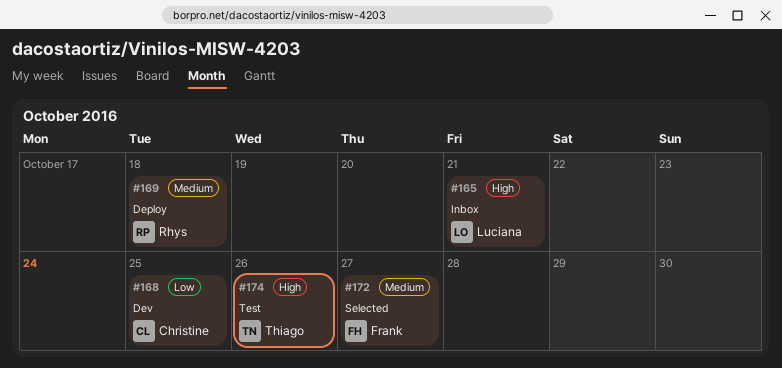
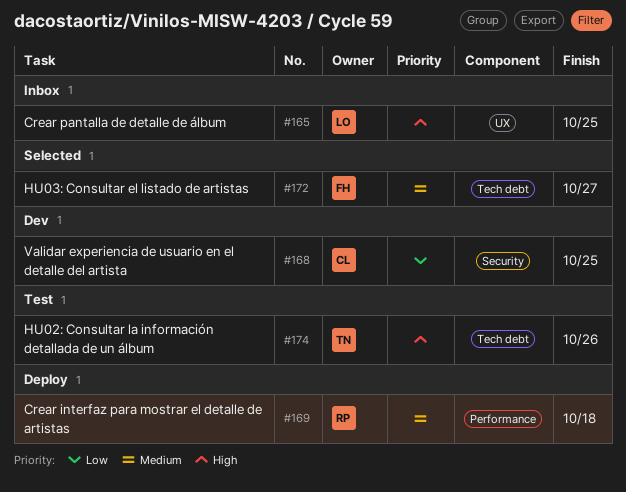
#165, due: Oct 21 -> Oct 25

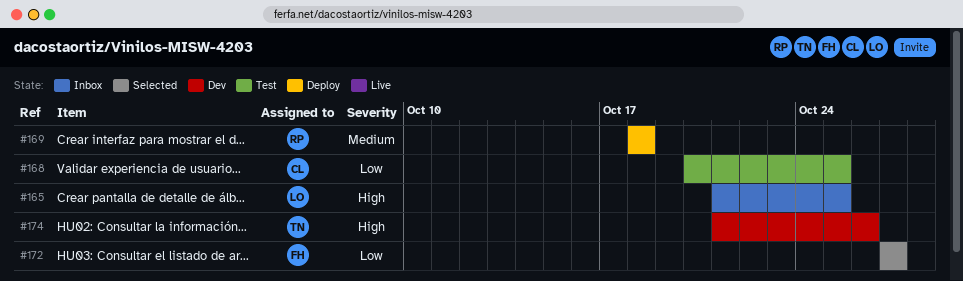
#168, status: Dev -> Test
#172, priority: Medium -> Low
#174, status: Test -> Dev

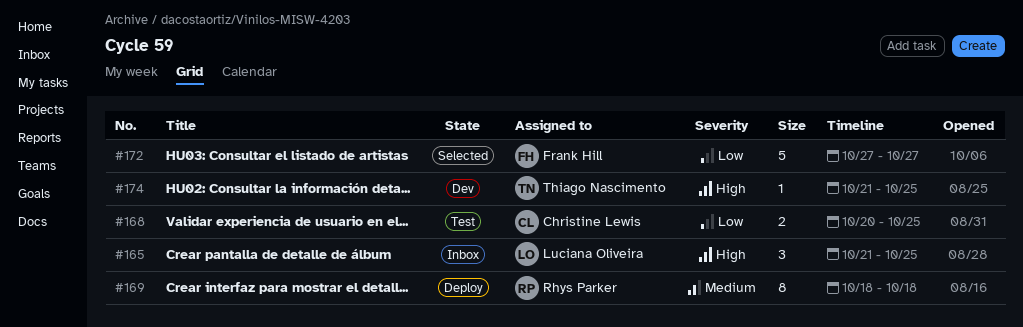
#174, due: Oct 26 -> Oct 25

